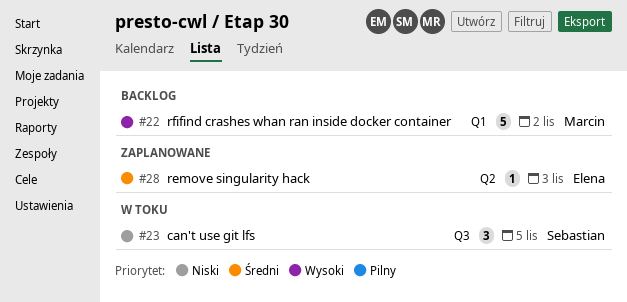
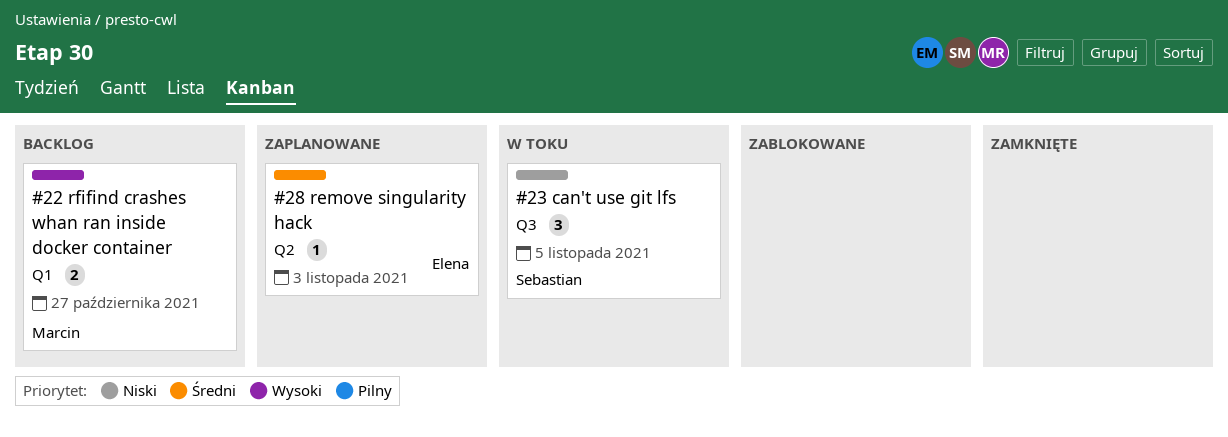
#22, estimate: 5 -> 2
#22, due: Nov 2 -> Oct 27

